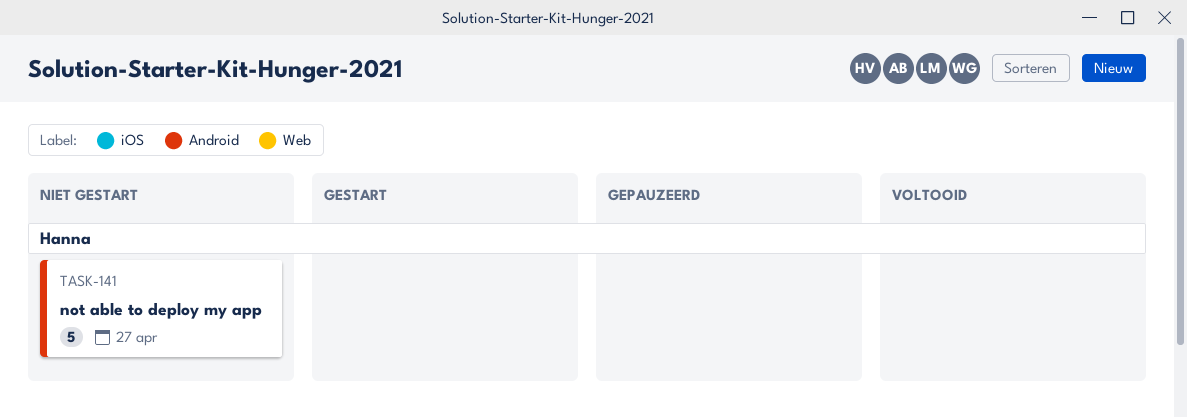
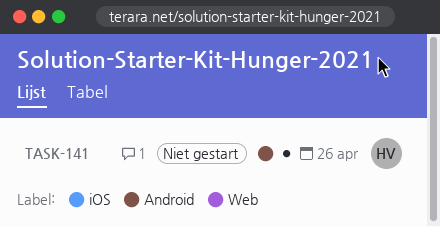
TASK-141, estimate: 5 -> 1
TASK-141, due: Apr 27 -> Apr 26

